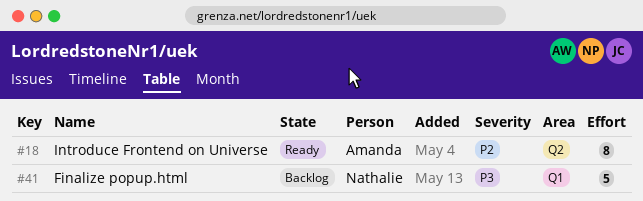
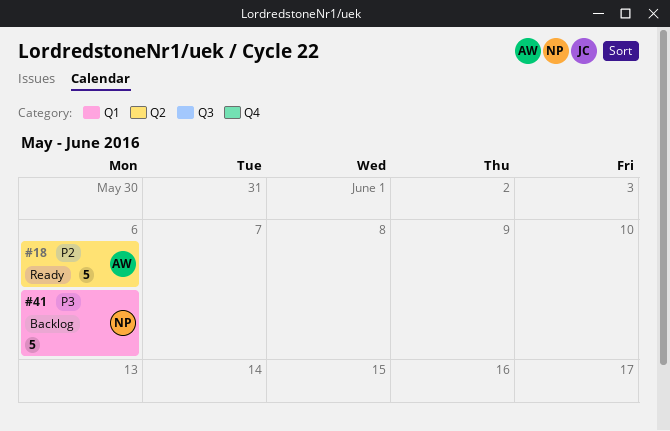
#18, estimate: 8 -> 5

